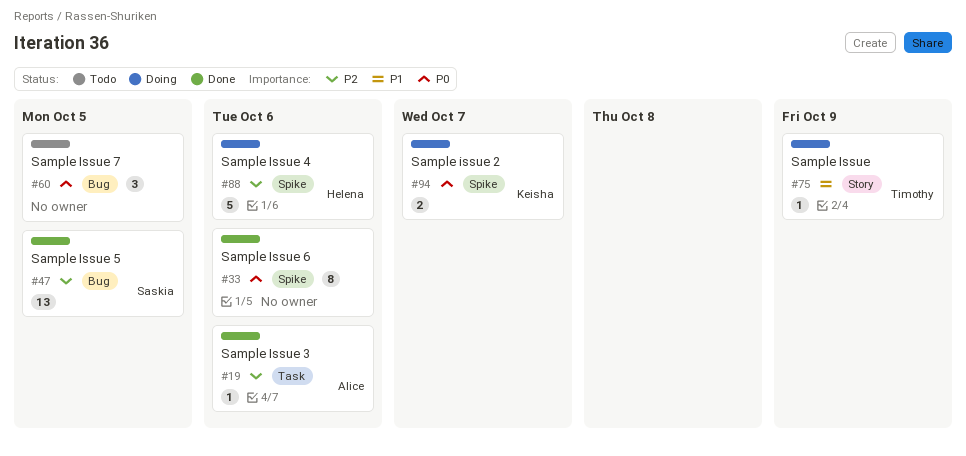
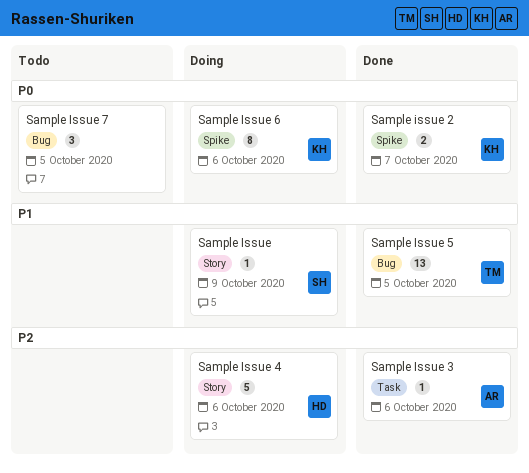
Sample Issue, owner: Timothy -> Saskia
Sample issue 2, status: Doing -> Done
Sample Issue 4, label: Spike -> Story
Sample Issue 5, owner: Saskia -> Timothy
Sample Issue 5, priority: P2 -> P1
Sample Issue 6, status: Done -> Doing
Sample Issue 6, owner: none -> Keisha

